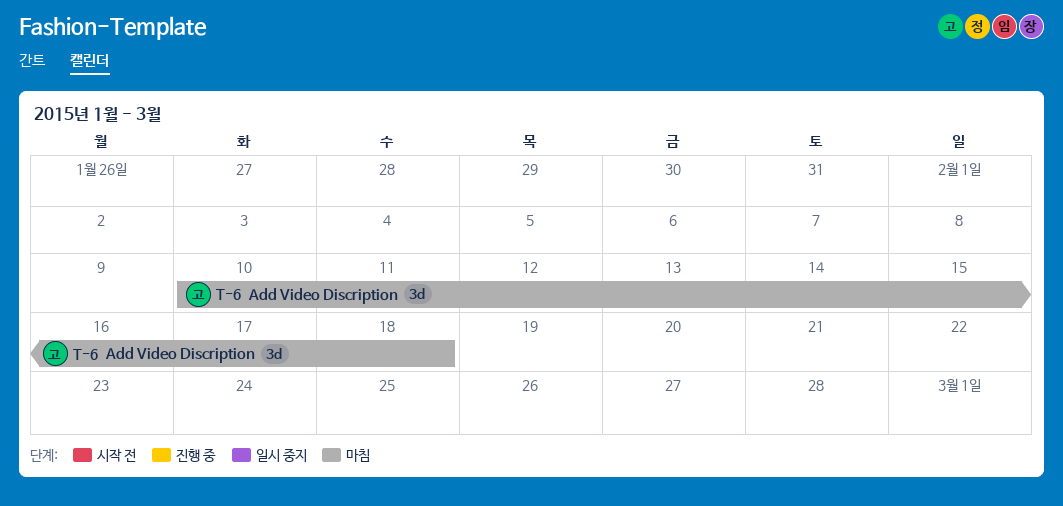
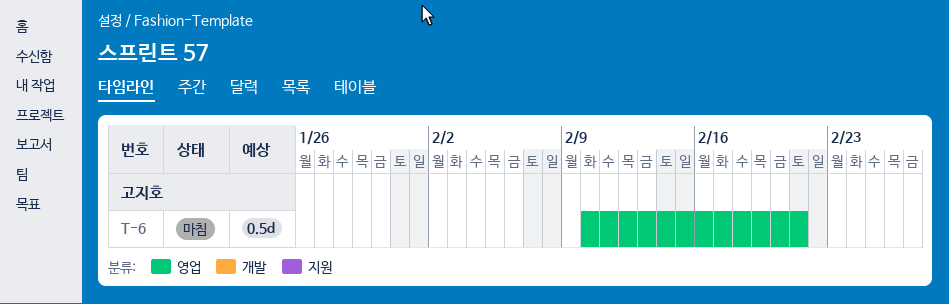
T-6, estimate: 3d -> 0.5d
T-6, due: Feb 18 -> Feb 21

